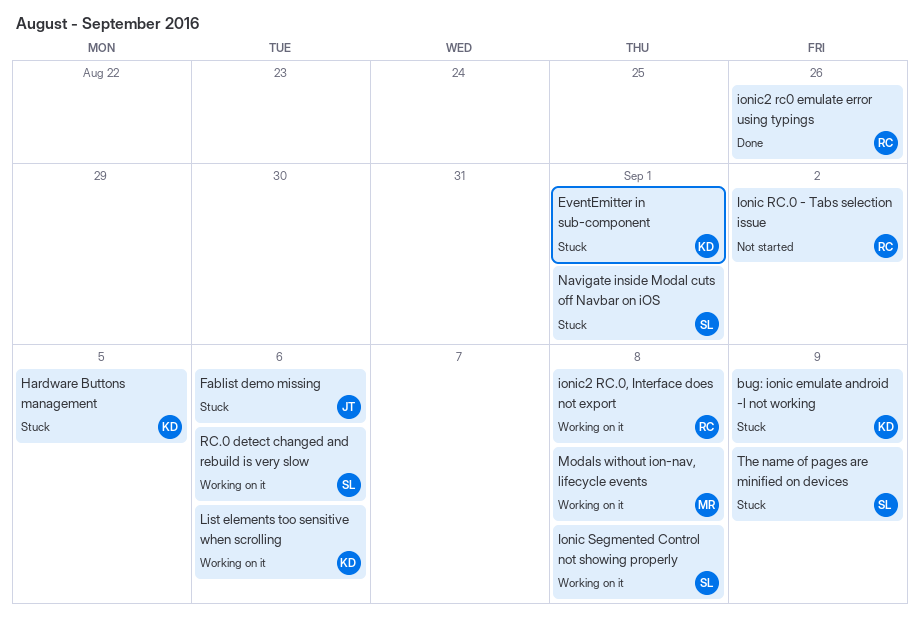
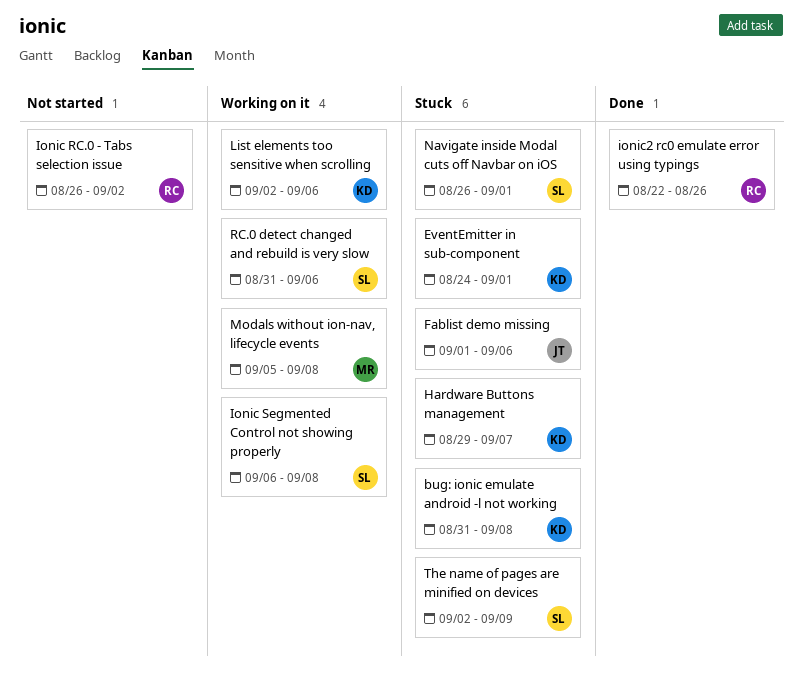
bug: ionic emulate android -l not working, due: Sep 9 -> Sep 8
Hardware Buttons management, due: Sep 5 -> Sep 7
ionic2 RC.0, Interface does not export: present -> none

